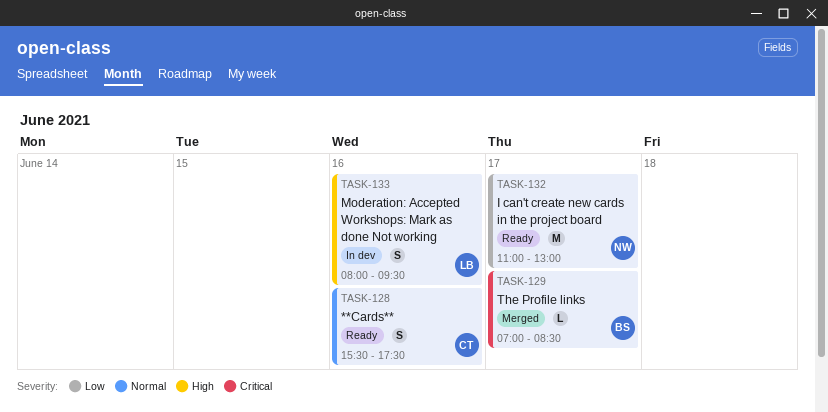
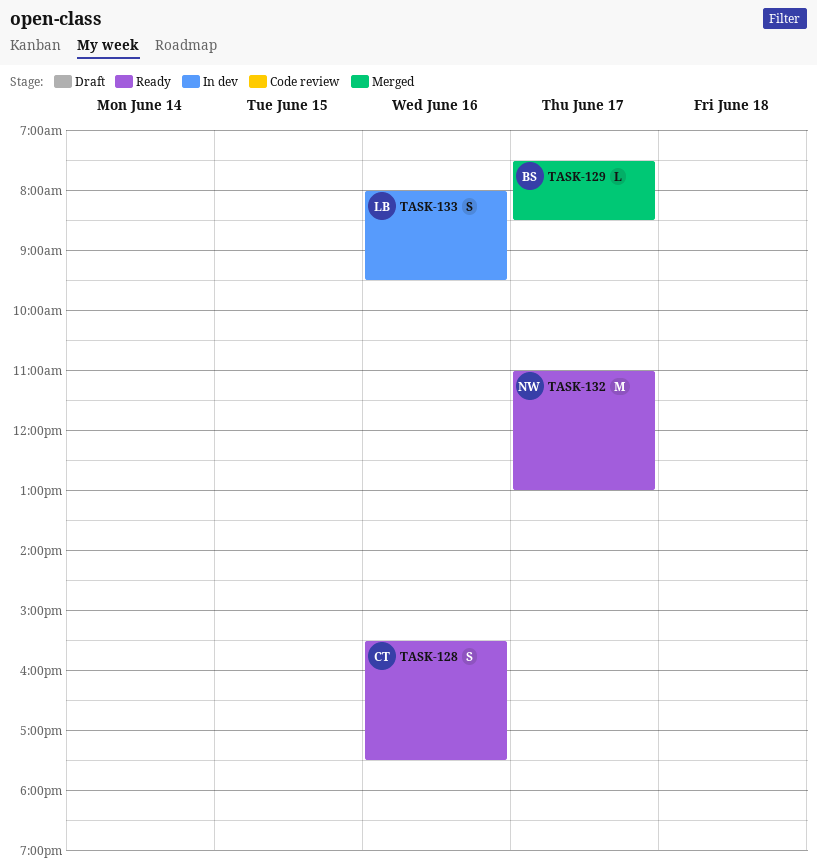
TASK-129, begins: 07:00 -> 07:30

